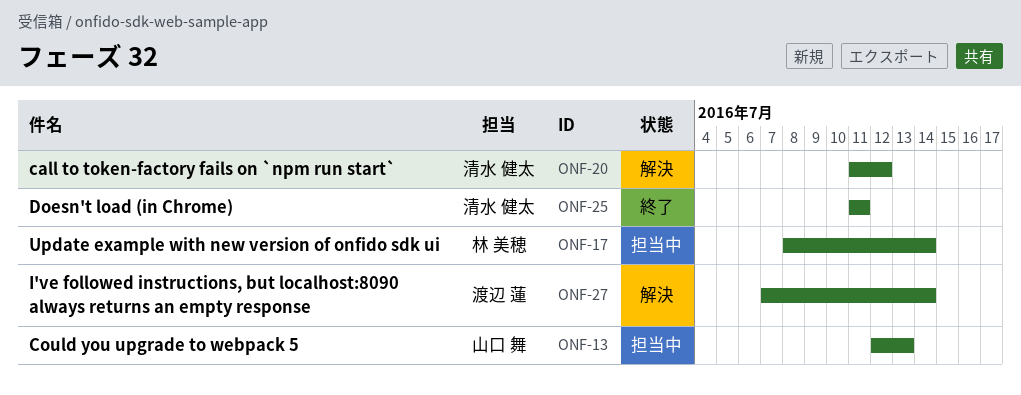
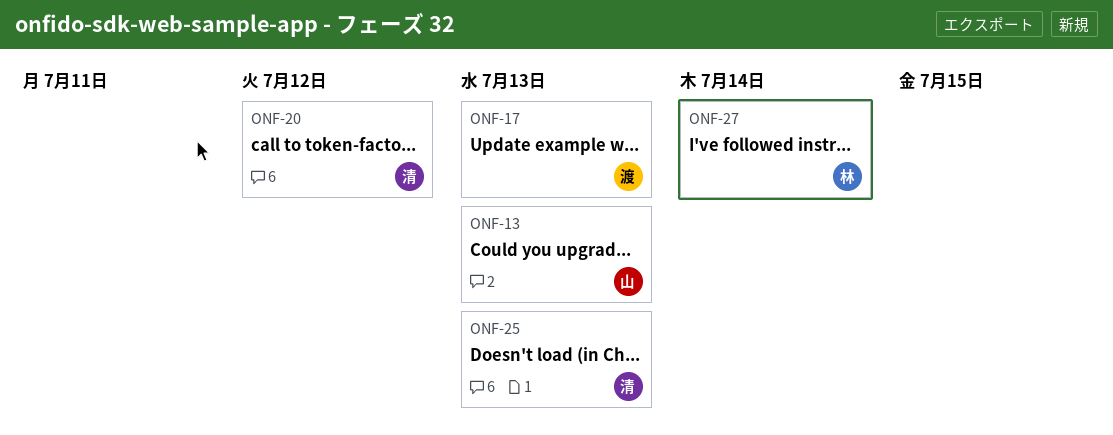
ONF-17, owner: 林 美穂 -> 渡辺 蓮
ONF-17, due: Jul 14 -> Jul 13
ONF-25, due: Jul 11 -> Jul 13
ONF-27, owner: 渡辺 蓮 -> 林 美穂

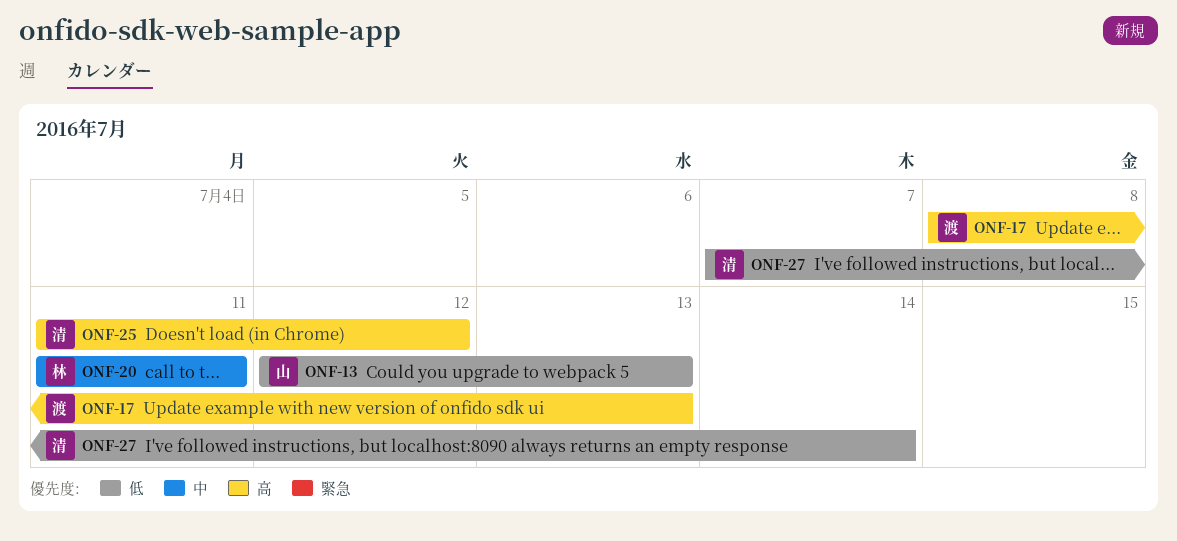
ONF-20, owner: 清 -> 林
ONF-20, due: Jul 12 -> Jul 11
ONF-25, due: Jul 13 -> Jul 12
ONF-27, owner: 林 -> 清

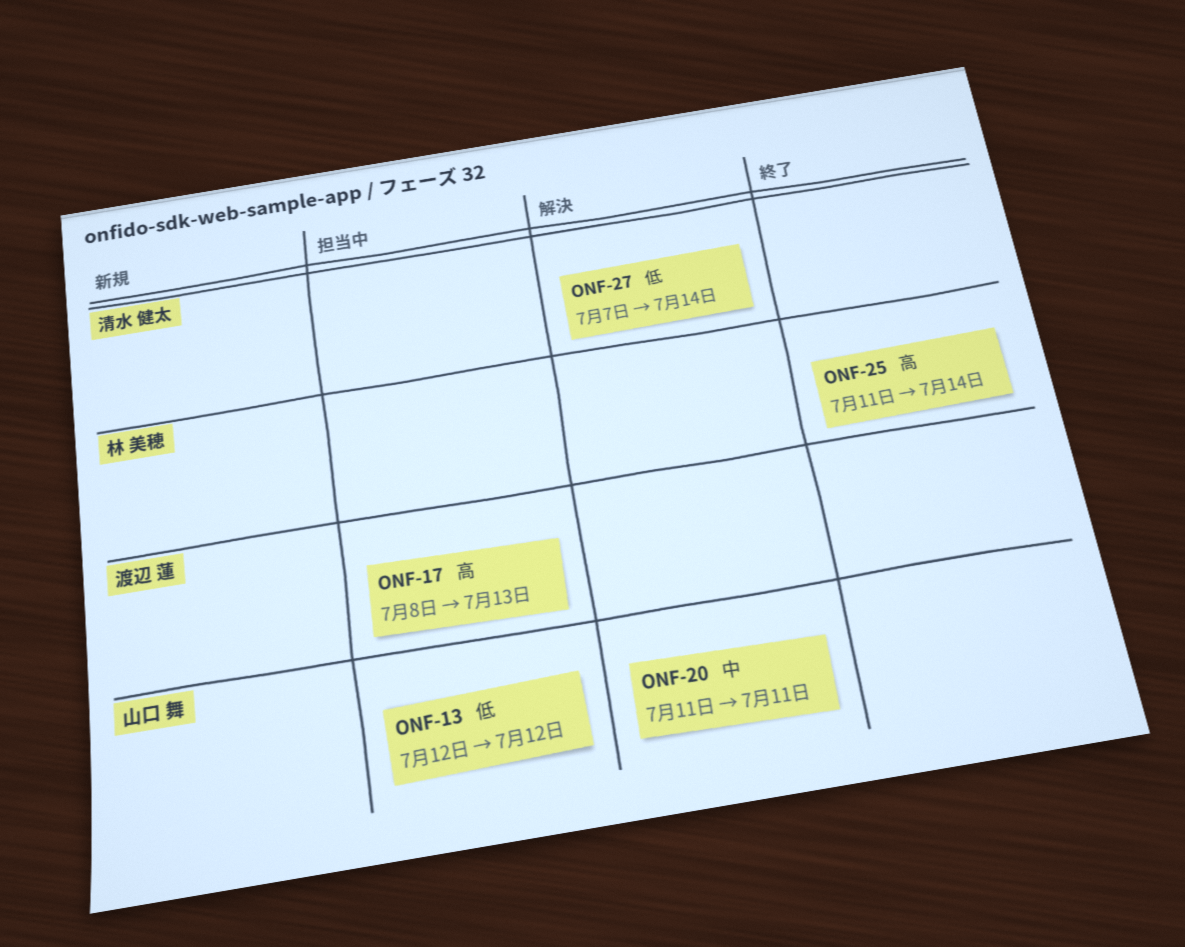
ONF-13, due: Jul 13 -> Jul 12
ONF-20, owner: 林 美穂 -> 山口 舞
ONF-25, owner: 清水 健太 -> 林 美穂
ONF-25, due: Jul 12 -> Jul 14

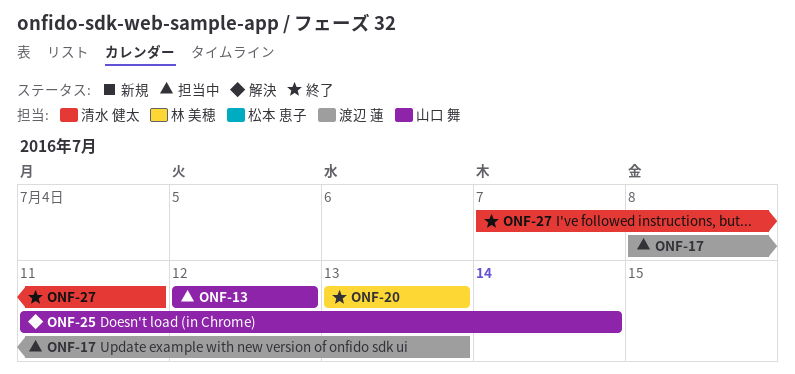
ONF-20, status: 解決 -> 終了
ONF-20, owner: 山口 舞 -> 林 美穂
ONF-20, start: Jul 11 -> Jul 13
ONF-20, due: Jul 11 -> Jul 13
ONF-25, status: 終了 -> 解決
ONF-25, owner: 林 美穂 -> 山口 舞
ONF-27, status: 解決 -> 終了
ONF-27, due: Jul 14 -> Jul 11

